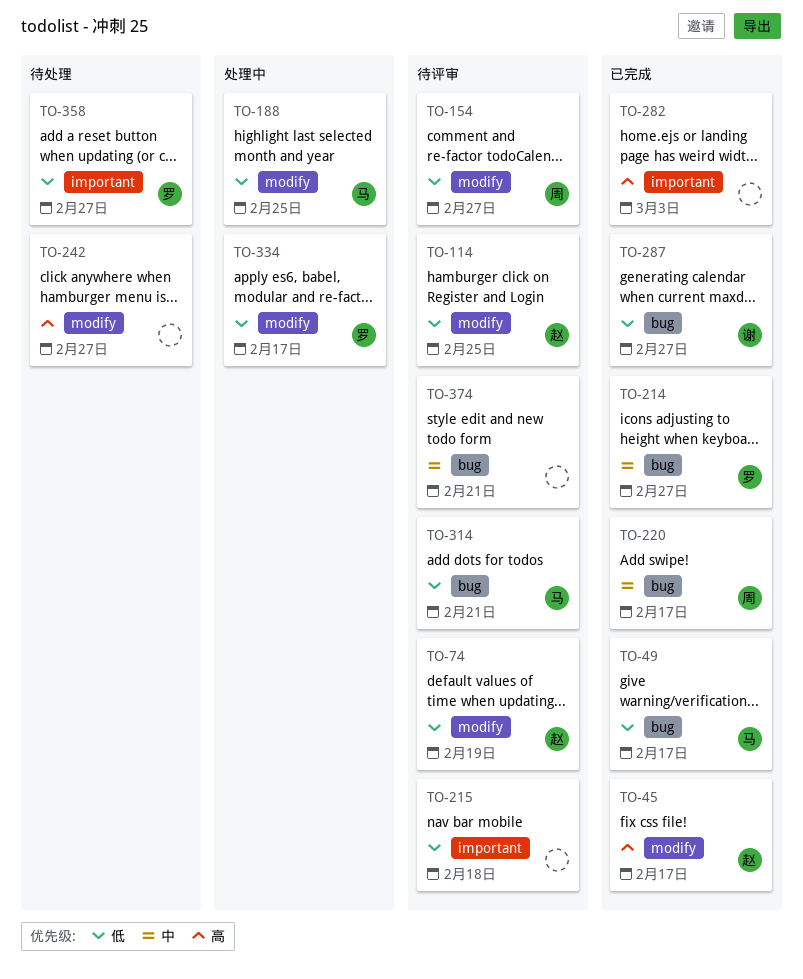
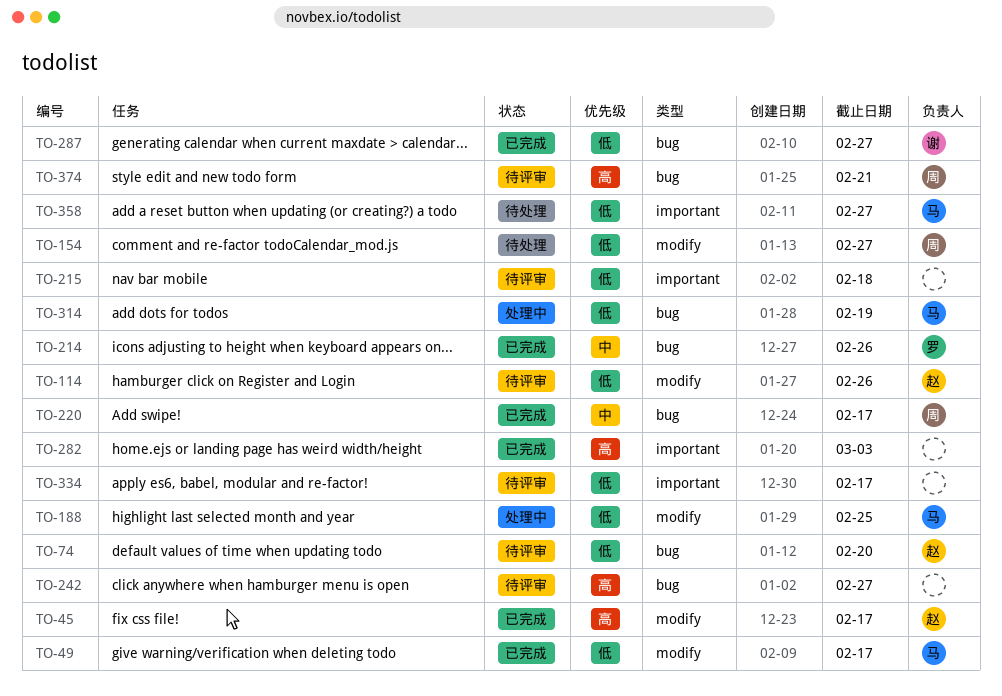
TO-49, label: bug -> modify
TO-74, label: modify -> bug
TO-74, due: Feb 19 -> Feb 20
TO-114, due: Feb 25 -> Feb 26
TO-154, status: 待评审 -> 待处理
TO-214, due: Feb 27 -> Feb 26
TO-242, status: 待处理 -> 待评审
TO-242, label: modify -> bug
TO-314, status: 待评审 -> 处理中
TO-314, due: Feb 21 -> Feb 19
TO-334, status: 处理中 -> 待评审
TO-334, owner: 罗 -> none
TO-334, label: modify -> important
TO-358, owner: 罗 -> 马
TO-374, owner: none -> 周
TO-374, priority: 中 -> 高

